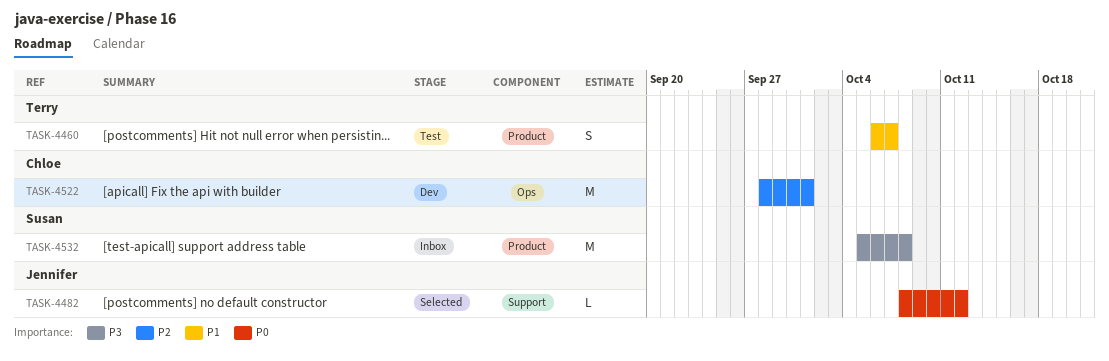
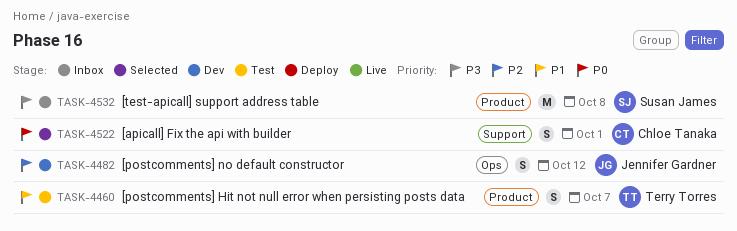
TASK-4482, status: Selected -> Dev
TASK-4482, priority: P0 -> P2
TASK-4482, label: Support -> Ops
TASK-4482, estimate: L -> S
TASK-4522, status: Dev -> Selected
TASK-4522, priority: P2 -> P0
TASK-4522, label: Ops -> Support
TASK-4522, estimate: M -> S

